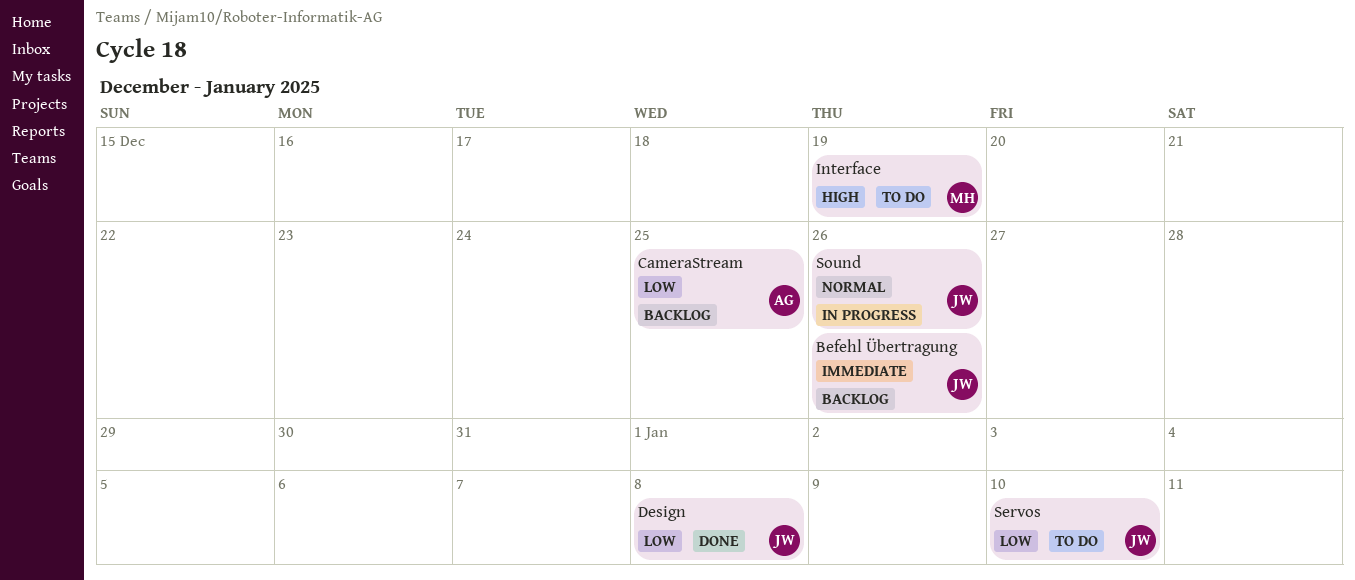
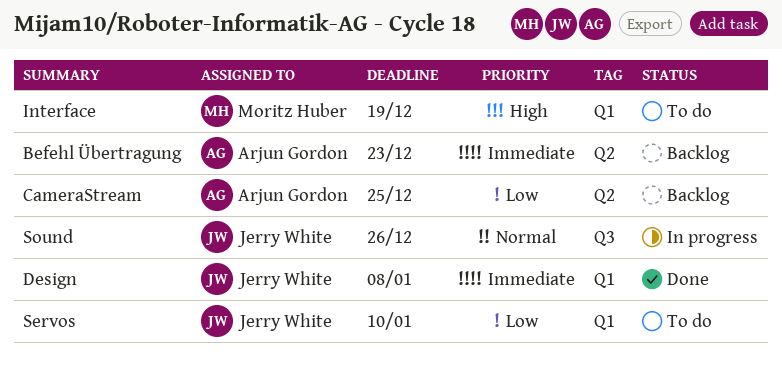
Befehl Übertragung, owner: Jerry White -> Arjun Gordon
Befehl Übertragung, due: Dec 26 -> Dec 23
Design, priority: Low -> Immediate

